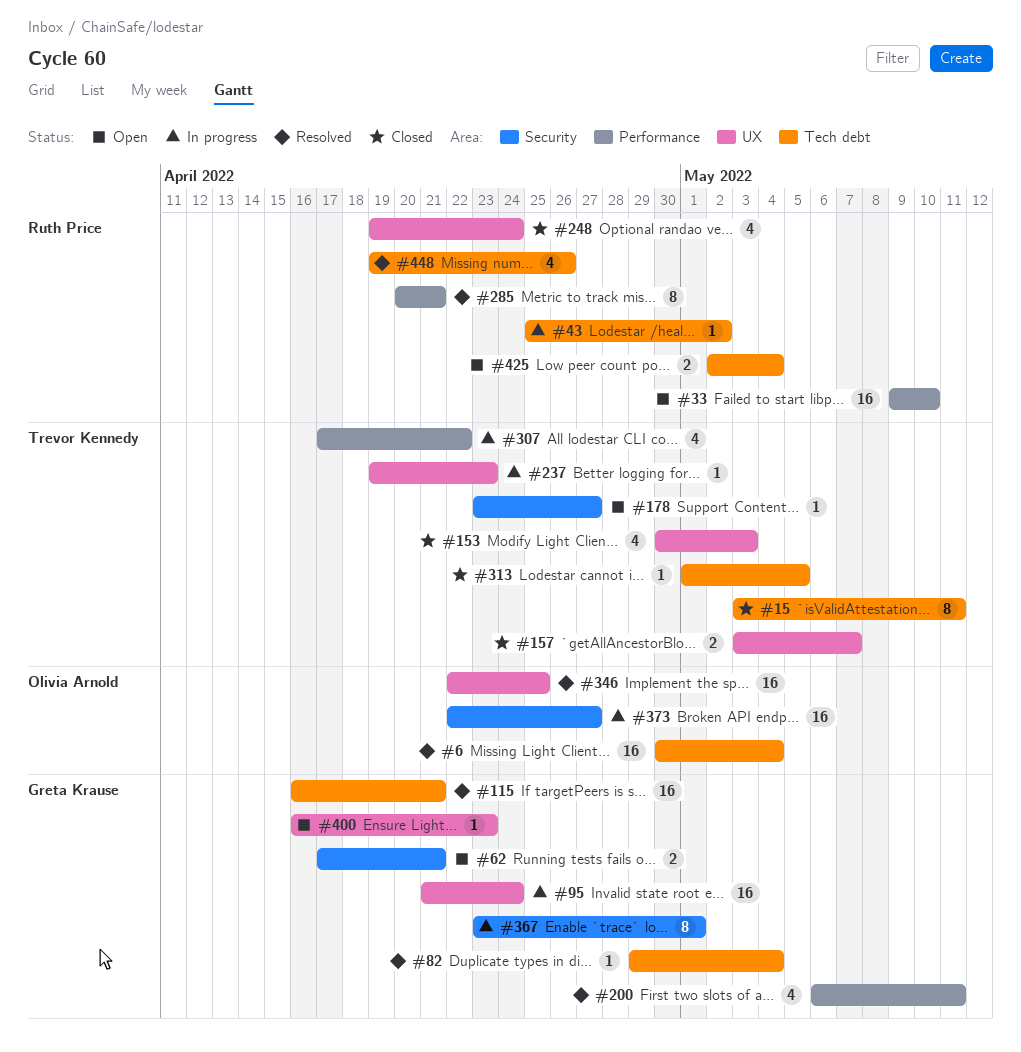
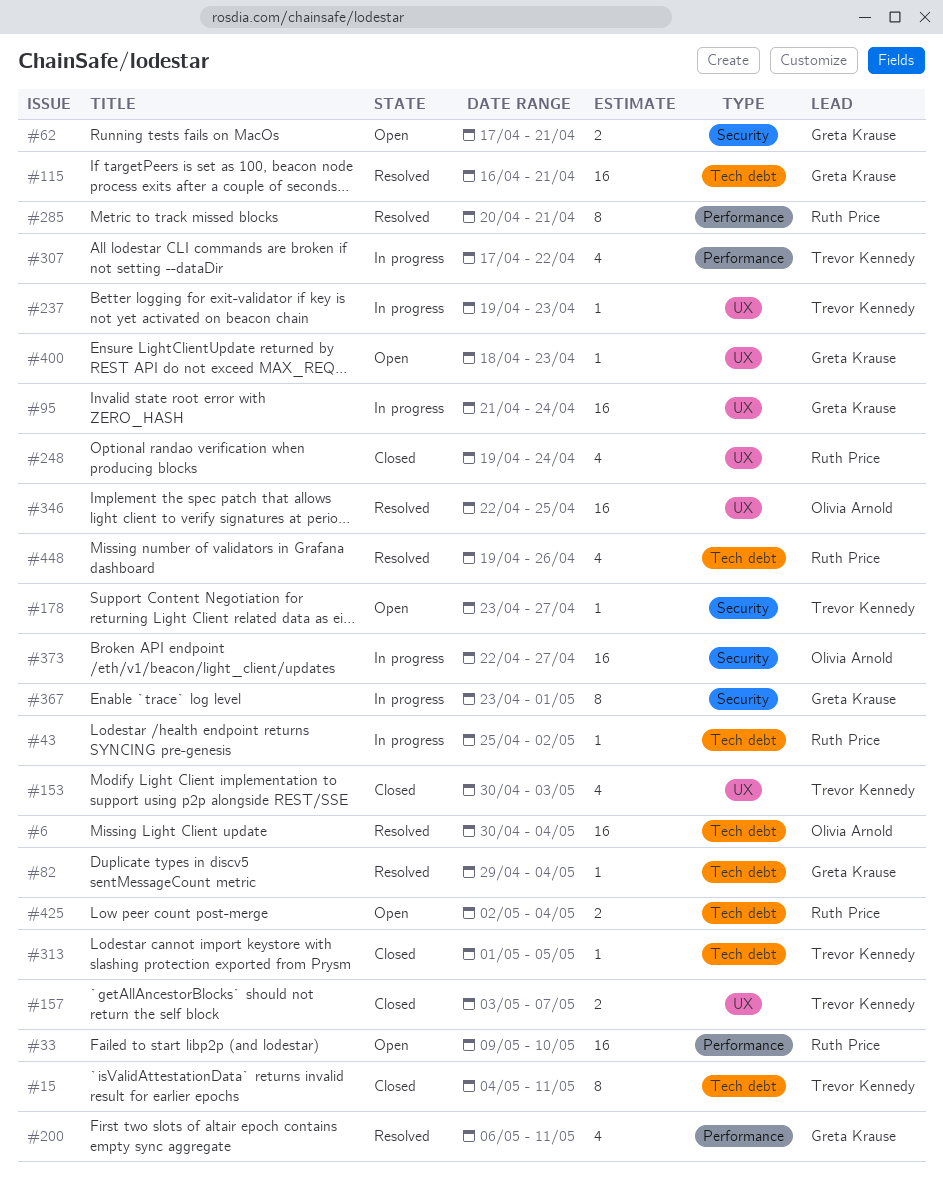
#15, start: May 3 -> May 4
#400, start: Apr 16 -> Apr 18

